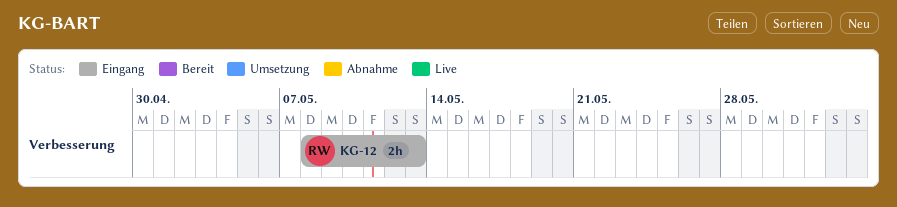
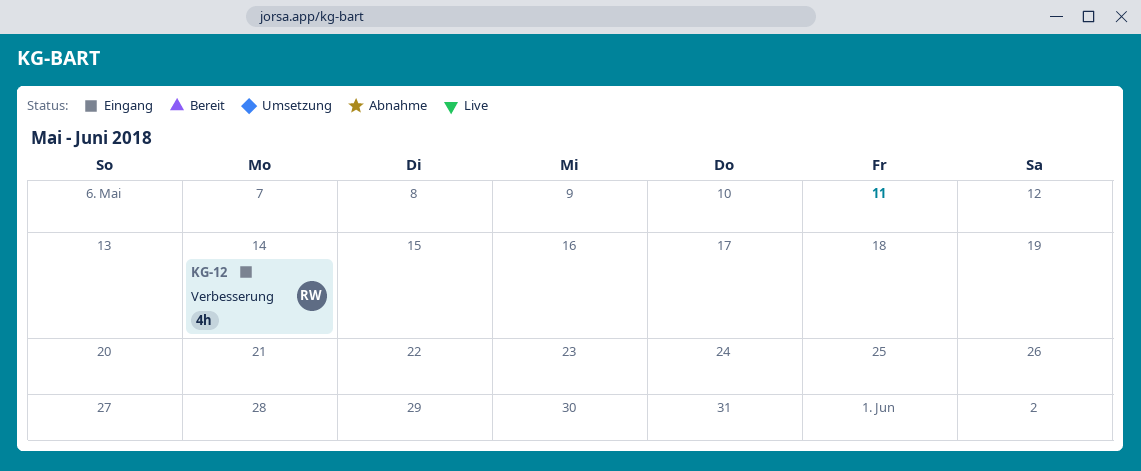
KG-12, estimate: 2h -> 4h
KG-12, due: May 13 -> May 14

